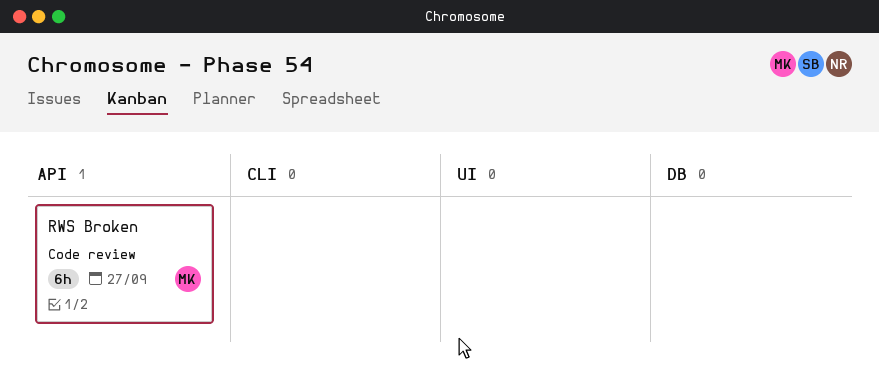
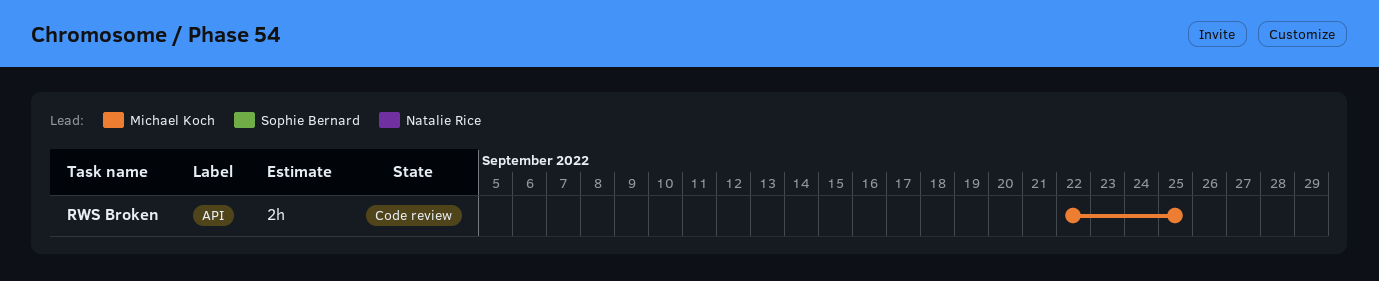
RWS Broken, estimate: 6h -> 2h
RWS Broken, due: Sep 27 -> Sep 25

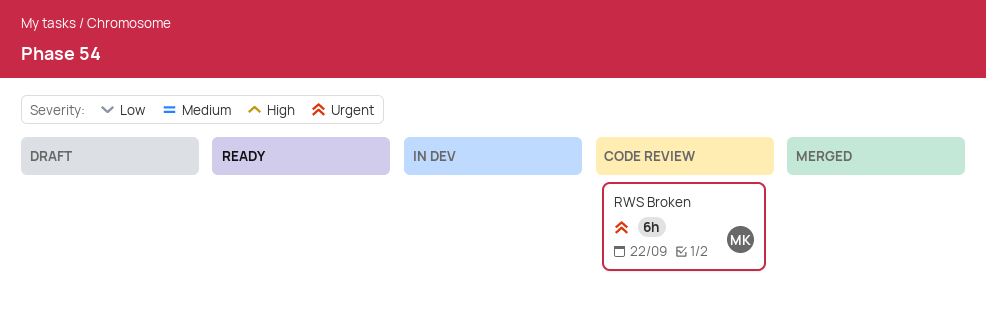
RWS Broken, estimate: 2h -> 6h
RWS Broken, due: Sep 25 -> Sep 22

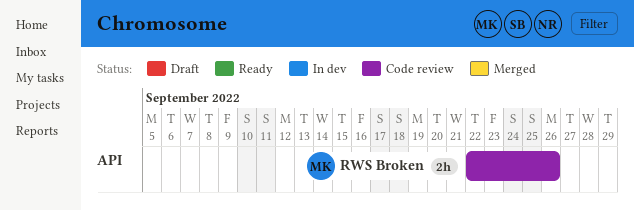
RWS Broken, estimate: 6h -> 2h
RWS Broken, due: Sep 22 -> Sep 26

